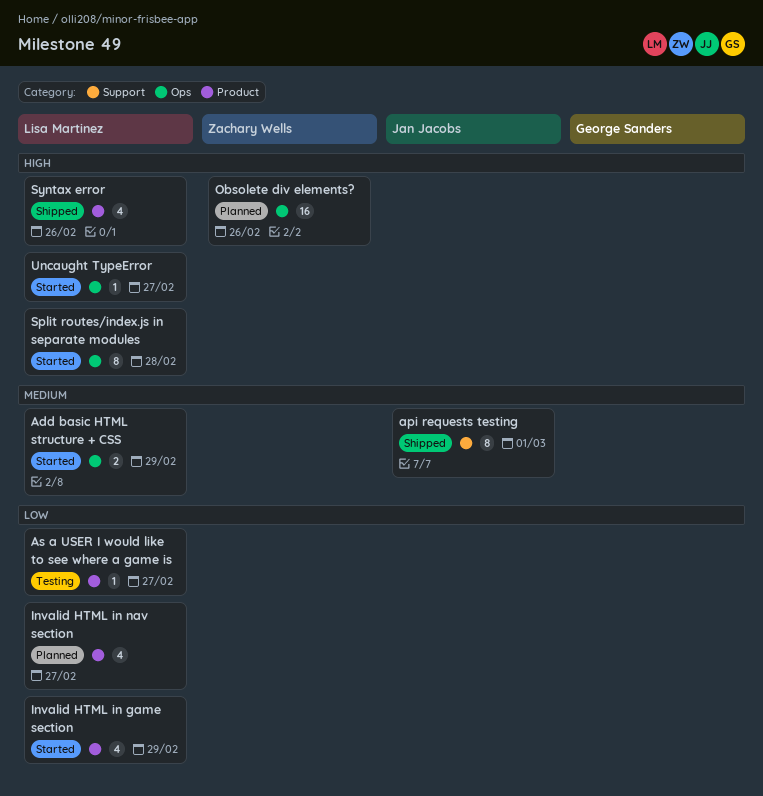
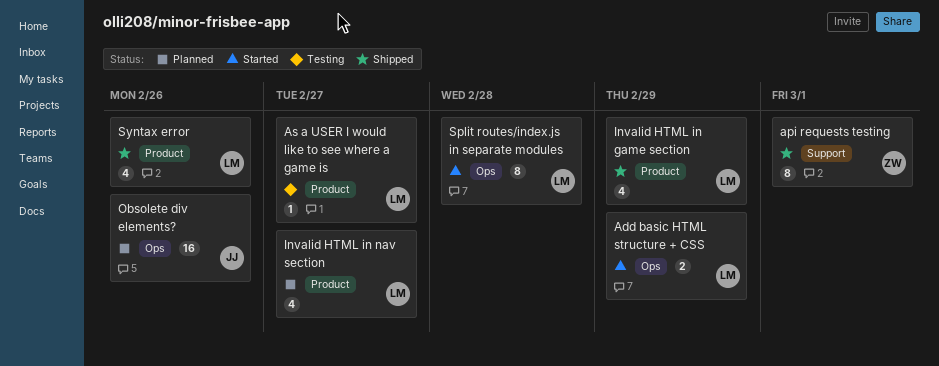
api requests testing, owner: Jan Jacobs -> Zachary Wells
Invalid HTML in game section, status: Started -> Shipped
Obsolete div elements?, owner: Zachary Wells -> Jan Jacobs
Uncaught TypeError: present -> none

